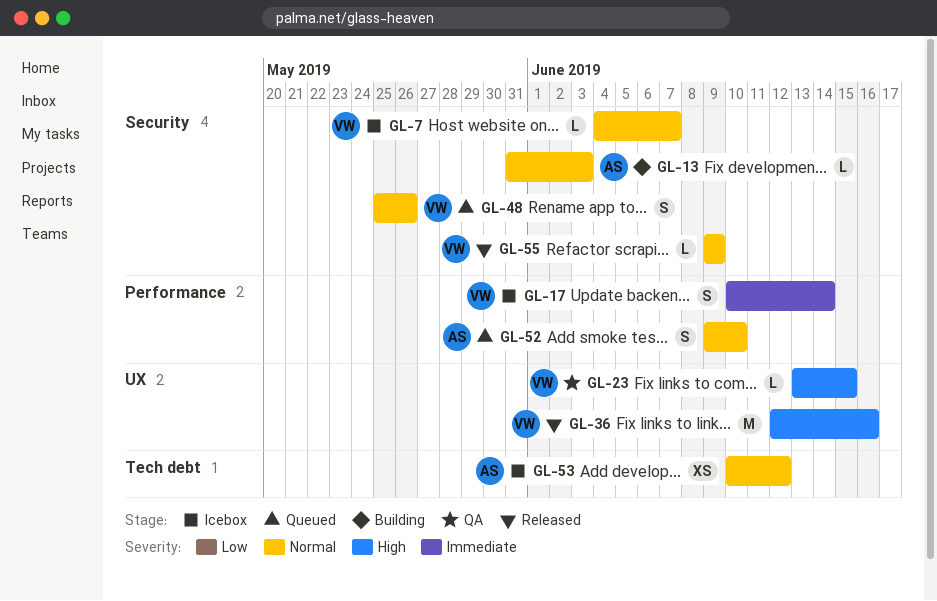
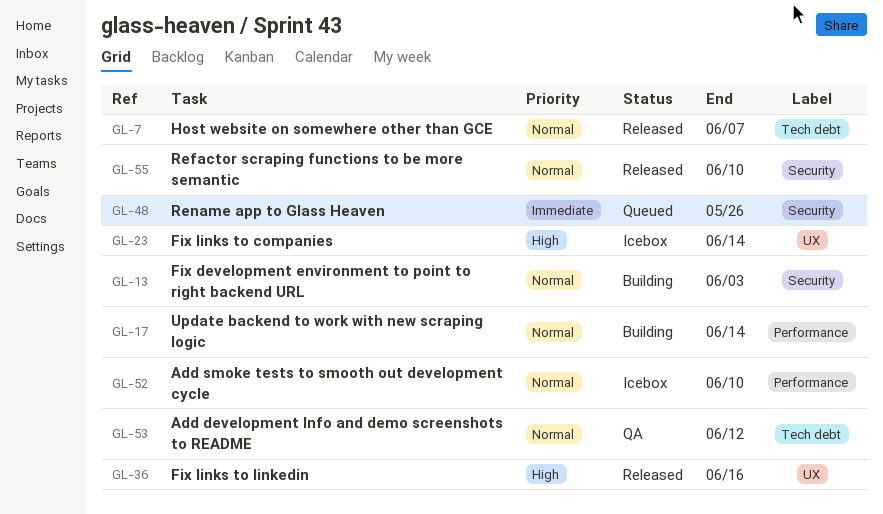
GL-7, status: Icebox -> Released
GL-7, label: Security -> Tech debt
GL-17, status: Icebox -> Building
GL-17, priority: Immediate -> Normal
GL-23, status: QA -> Icebox
GL-23, due: Jun 15 -> Jun 14
GL-48, priority: Normal -> Immediate
GL-52, status: Queued -> Icebox
GL-53, status: Icebox -> QA
GL-55, due: Jun 9 -> Jun 10

